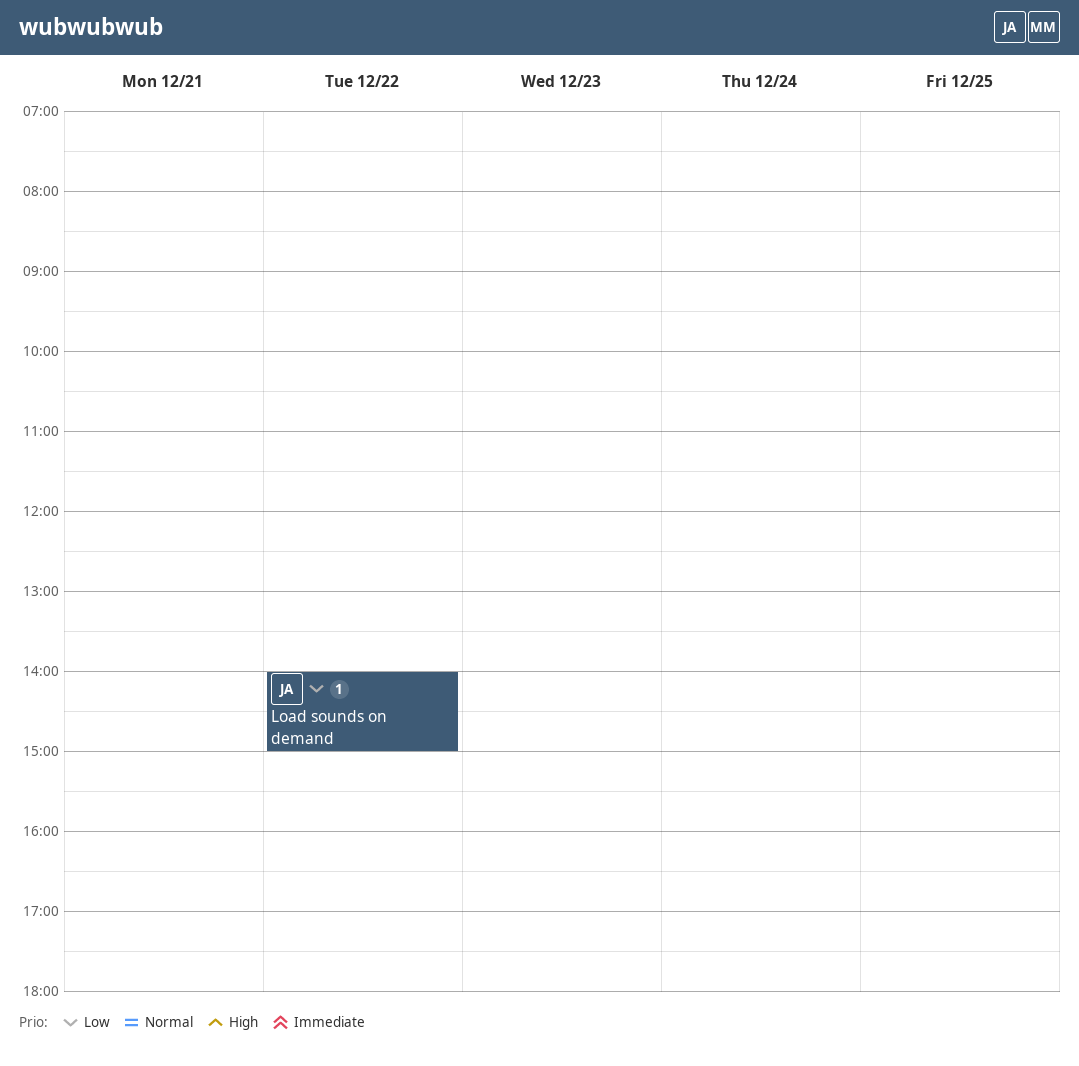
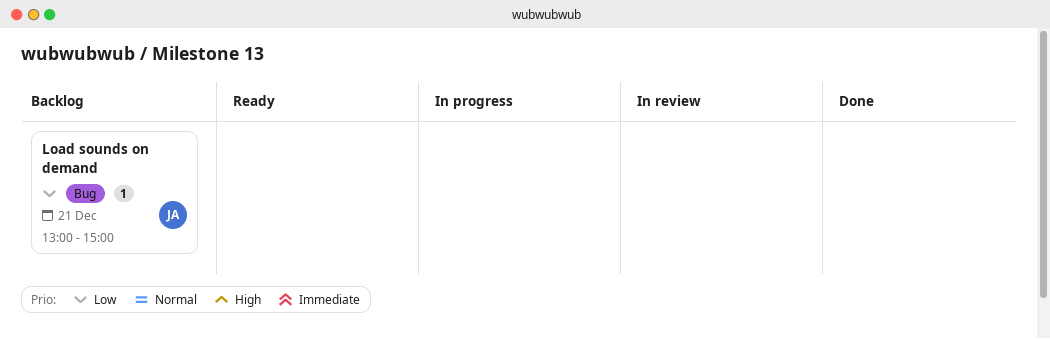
Load sounds on demand, day: Dec 22 -> Dec 21
Load sounds on demand, begins: 14:00 -> 13:00

